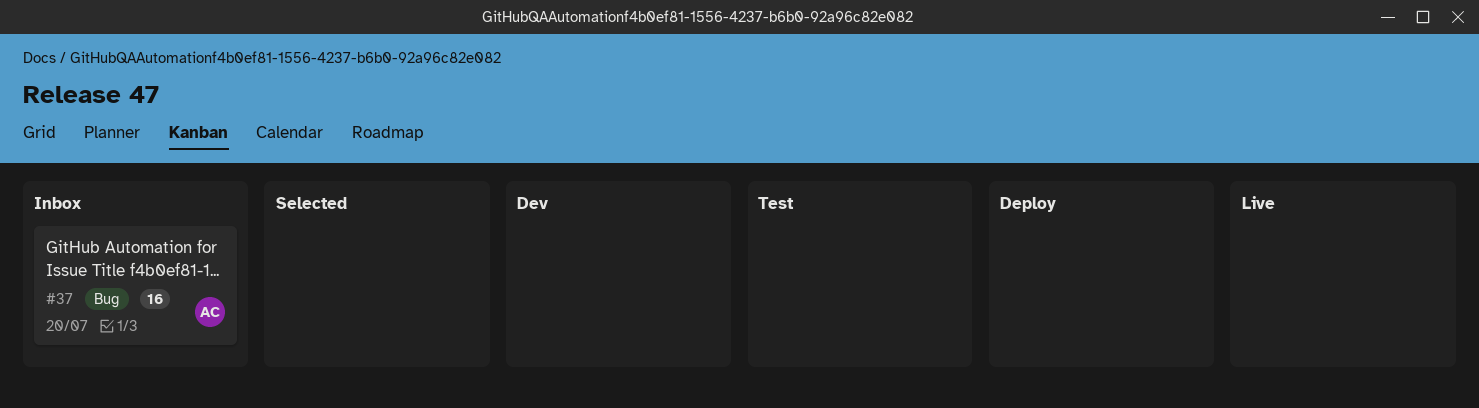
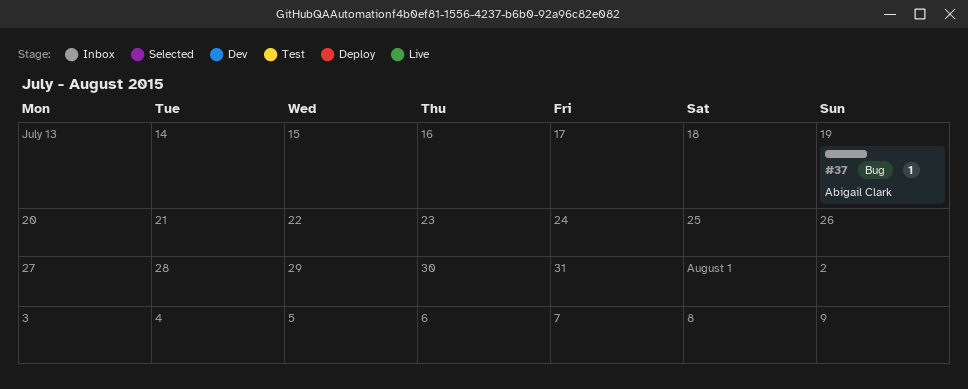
#37, estimate: 16 -> 1
#37, due: Jul 20 -> Jul 19

